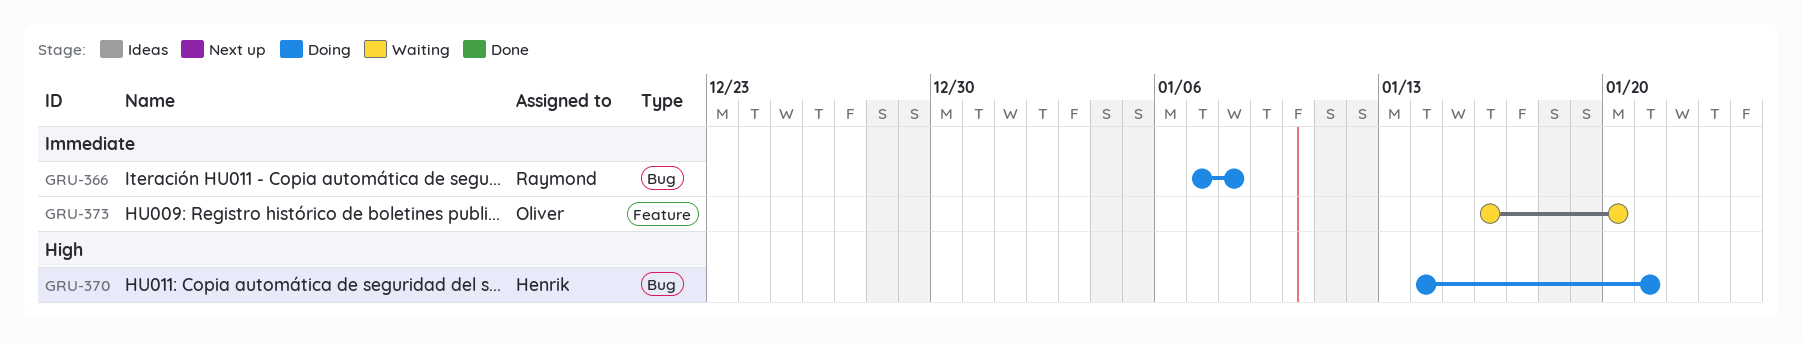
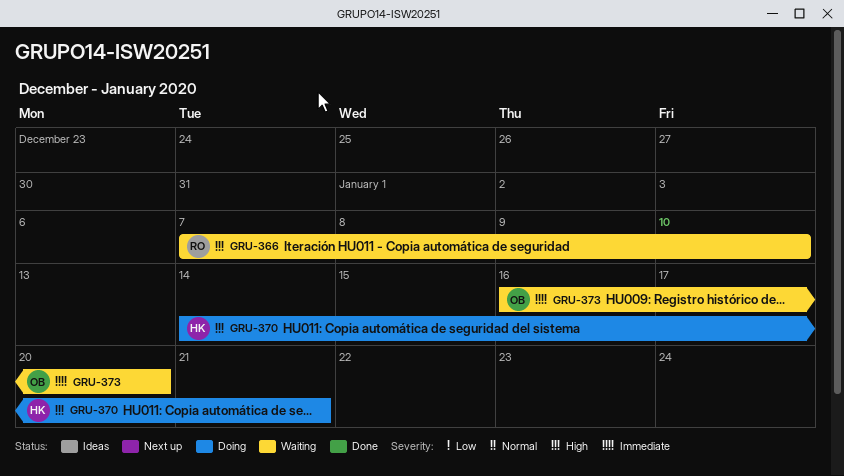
GRU-366, status: Doing -> Waiting
GRU-366, priority: Immediate -> High
GRU-366, due: Jan 8 -> Jan 10

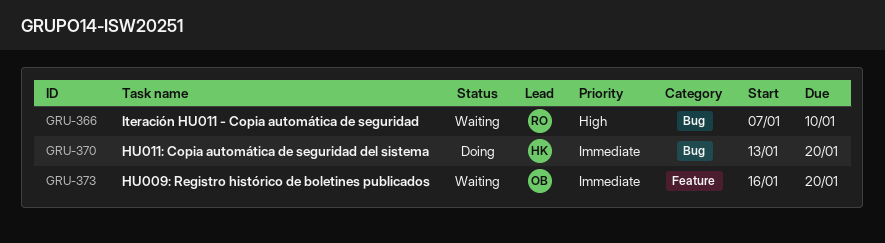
GRU-370, priority: High -> Immediate
GRU-370, start: Jan 14 -> Jan 13
GRU-370, due: Jan 21 -> Jan 20

